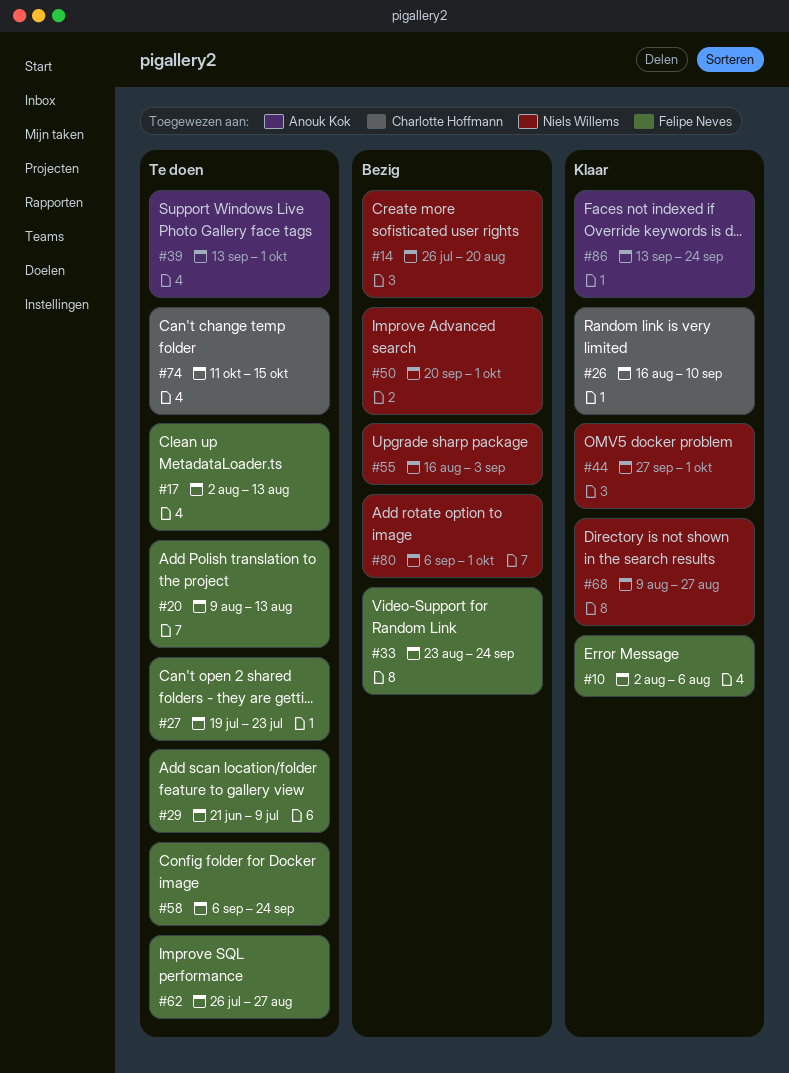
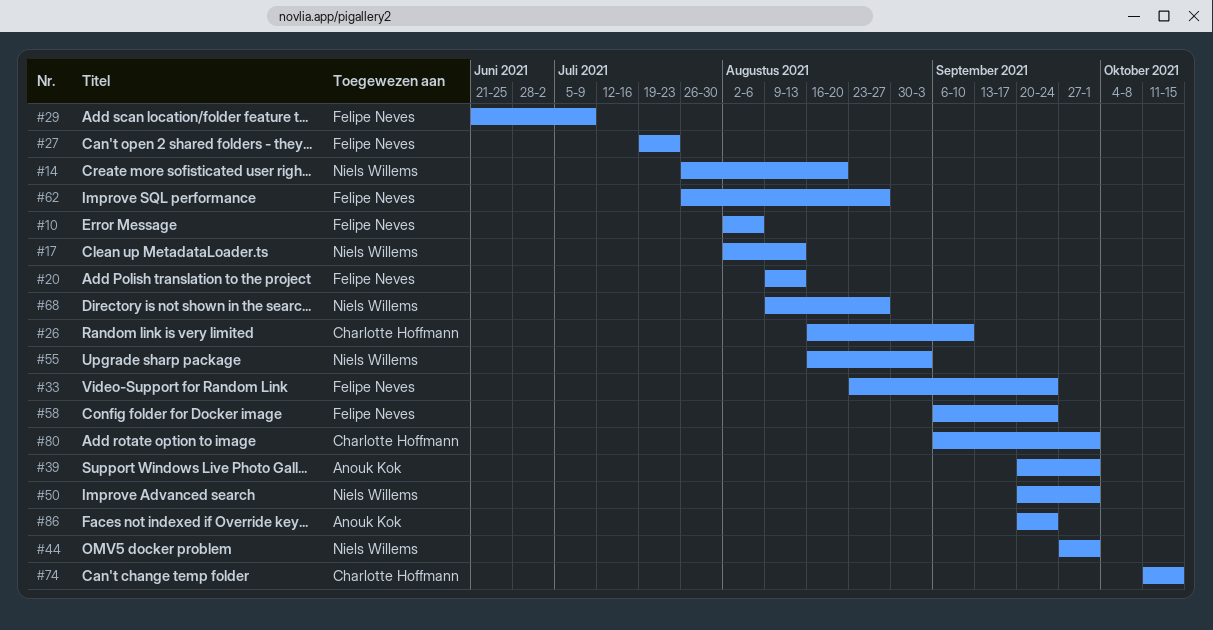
#17, owner: Felipe Neves -> Niels Willems
#39, start: Sep 13 -> Sep 20
#80, owner: Niels Willems -> Charlotte Hoffmann
#86, start: Sep 13 -> Sep 20

